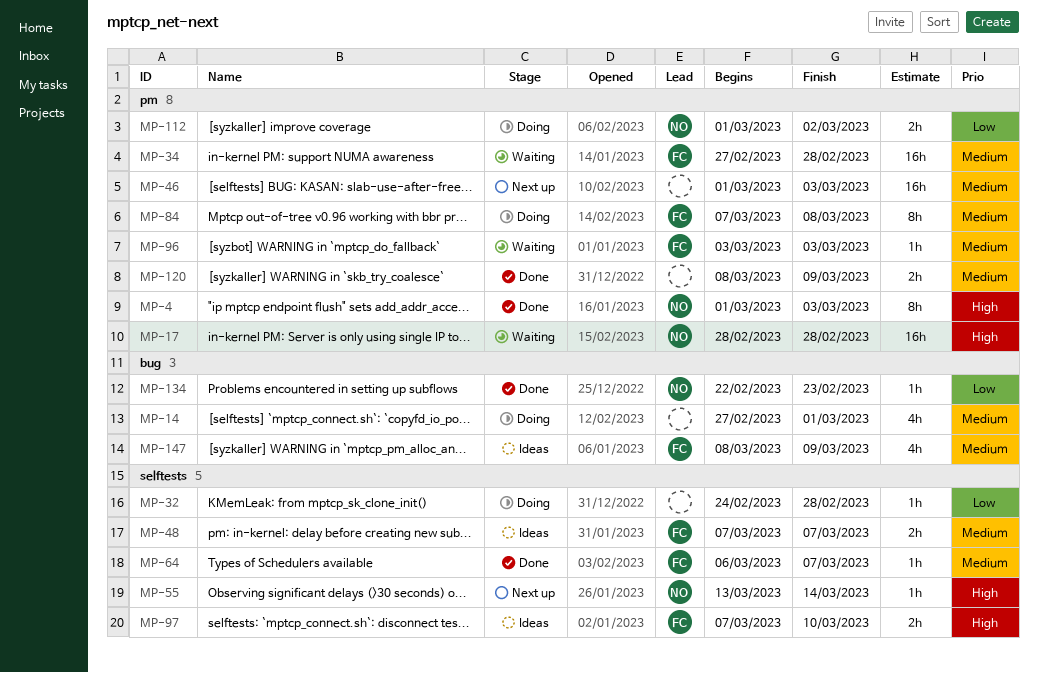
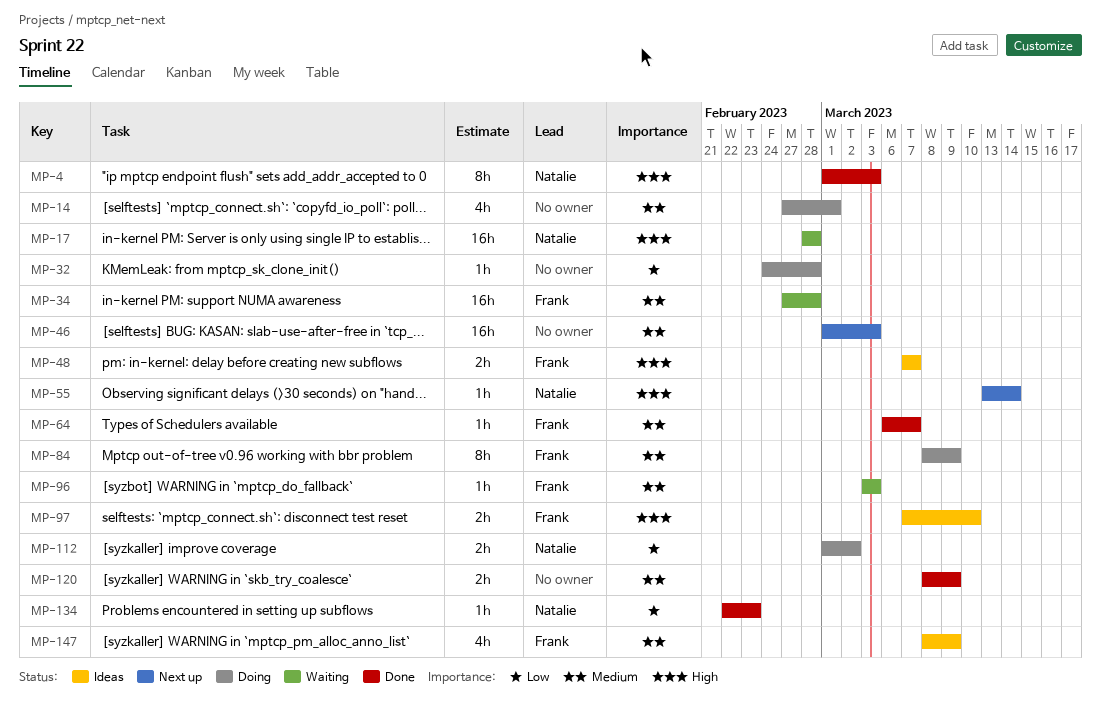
MP-48, priority: Medium -> High
MP-84, start: Mar 7 -> Mar 8
MP-84, due: Mar 8 -> Mar 9

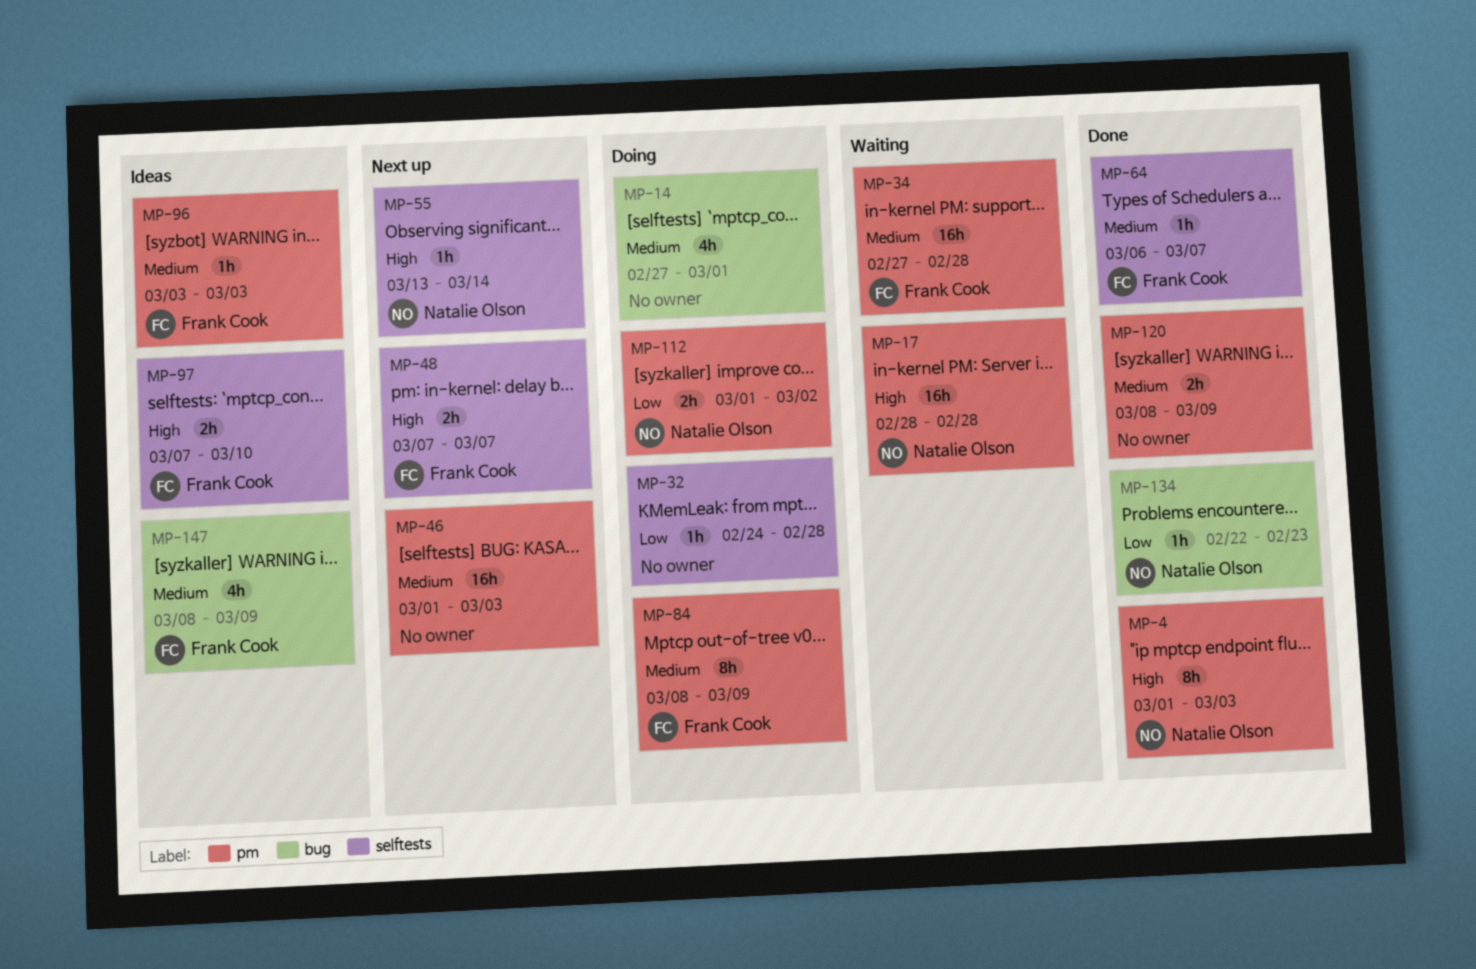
MP-48, status: Ideas -> Next up
MP-96, status: Waiting -> Ideas

